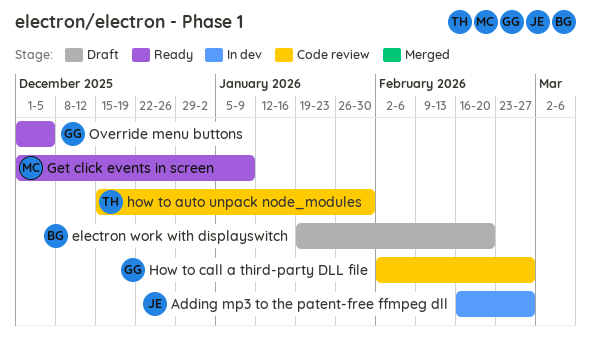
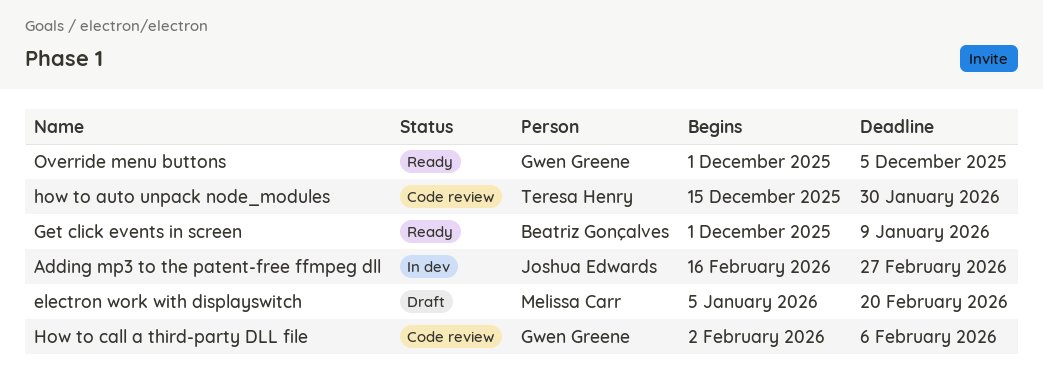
electron work with displayswitch, owner: Beatriz Gonçalves -> Melissa Carr
electron work with displayswitch, start: Jan 19 -> Jan 5
Get click events in screen, owner: Melissa Carr -> Beatriz Gonçalves
How to call a third-party DLL file, due: Feb 27 -> Feb 6

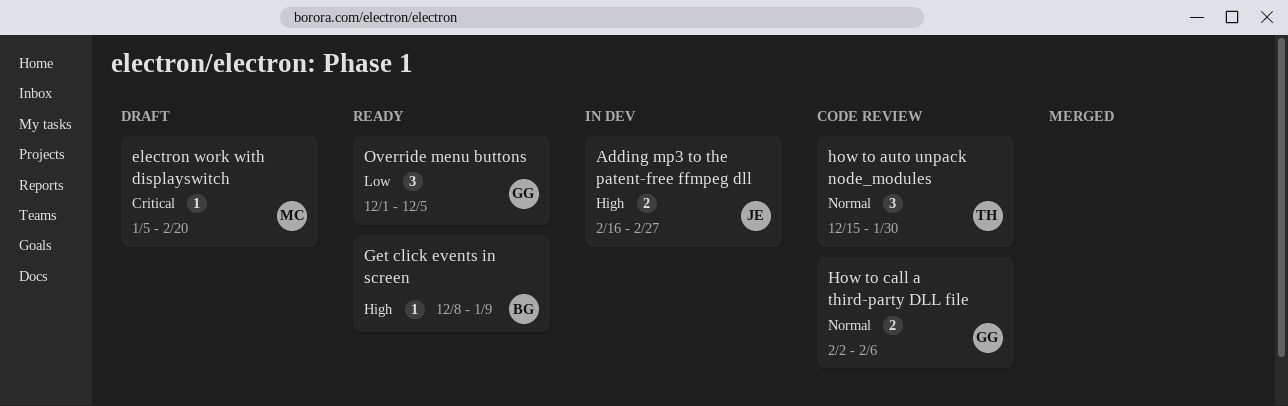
Get click events in screen, start: Dec 1 -> Dec 8

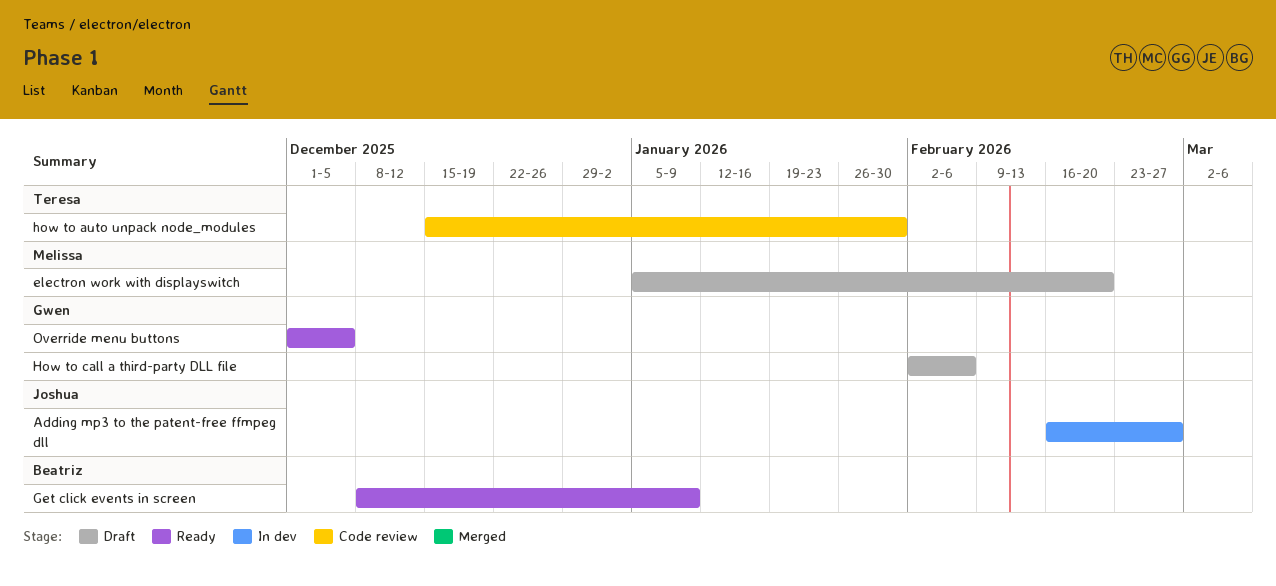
How to call a third-party DLL file, status: Code review -> Draft

